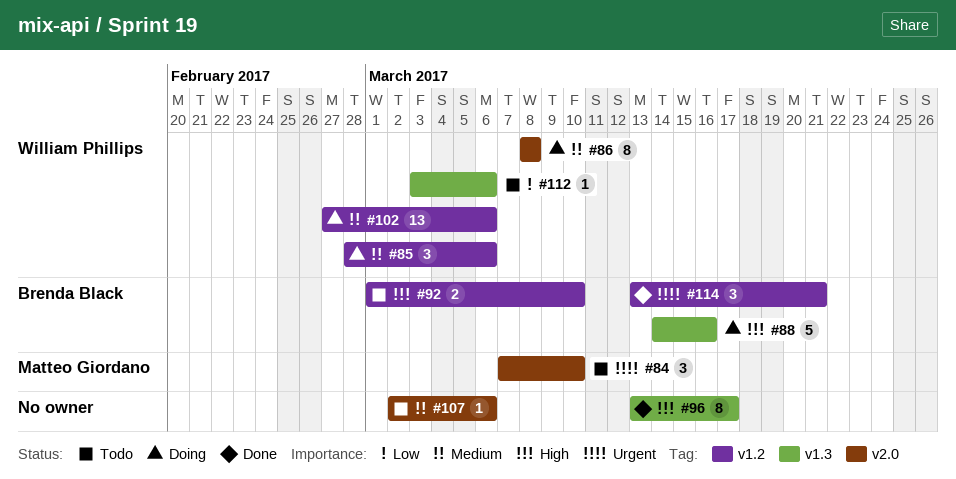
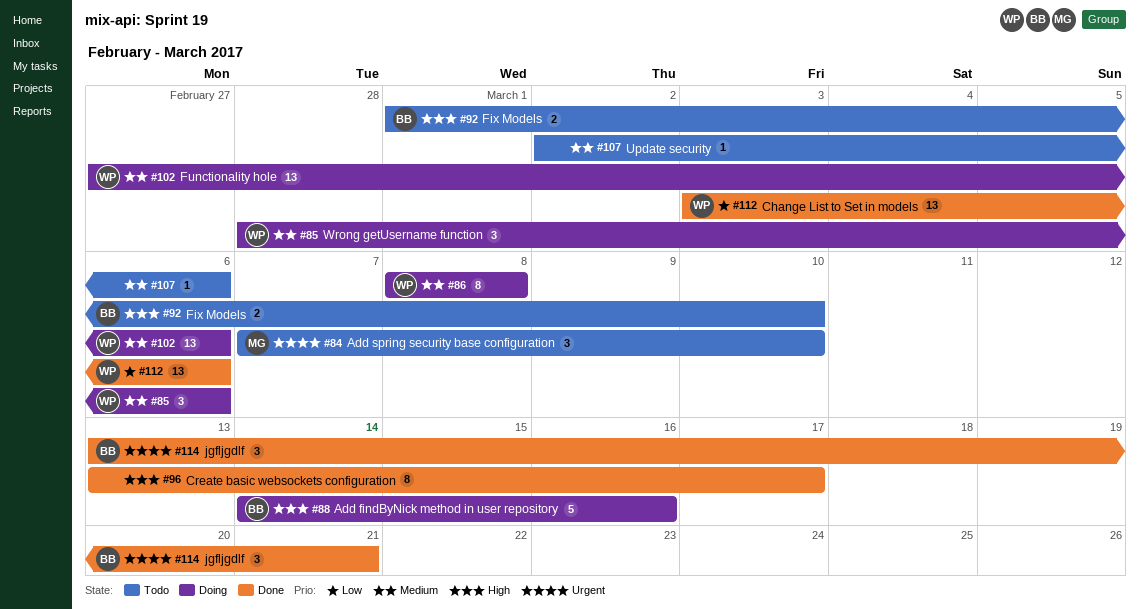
#112, status: Todo -> Done
#112, estimate: 1 -> 13

